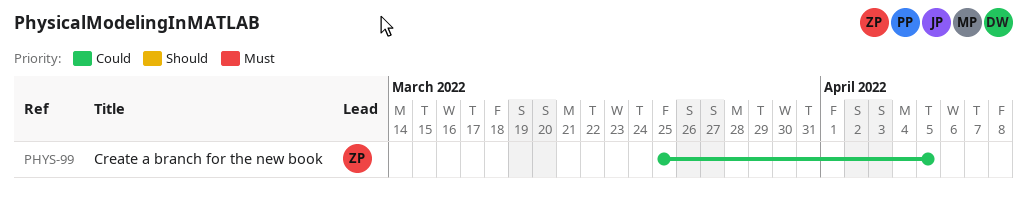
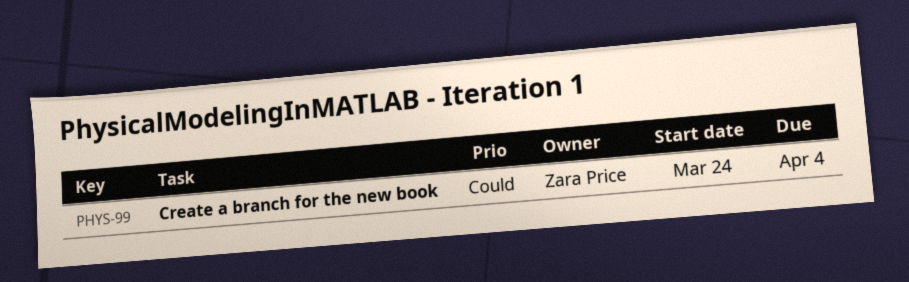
PHYS-99, start: Mar 25 -> Mar 24
PHYS-99, due: Apr 5 -> Apr 4

